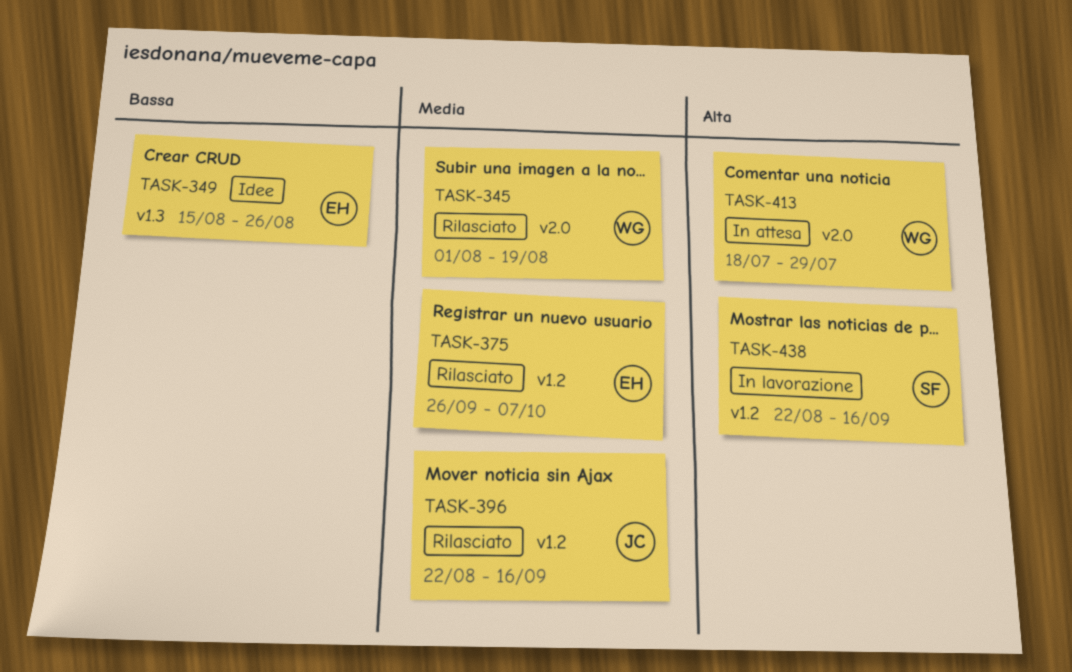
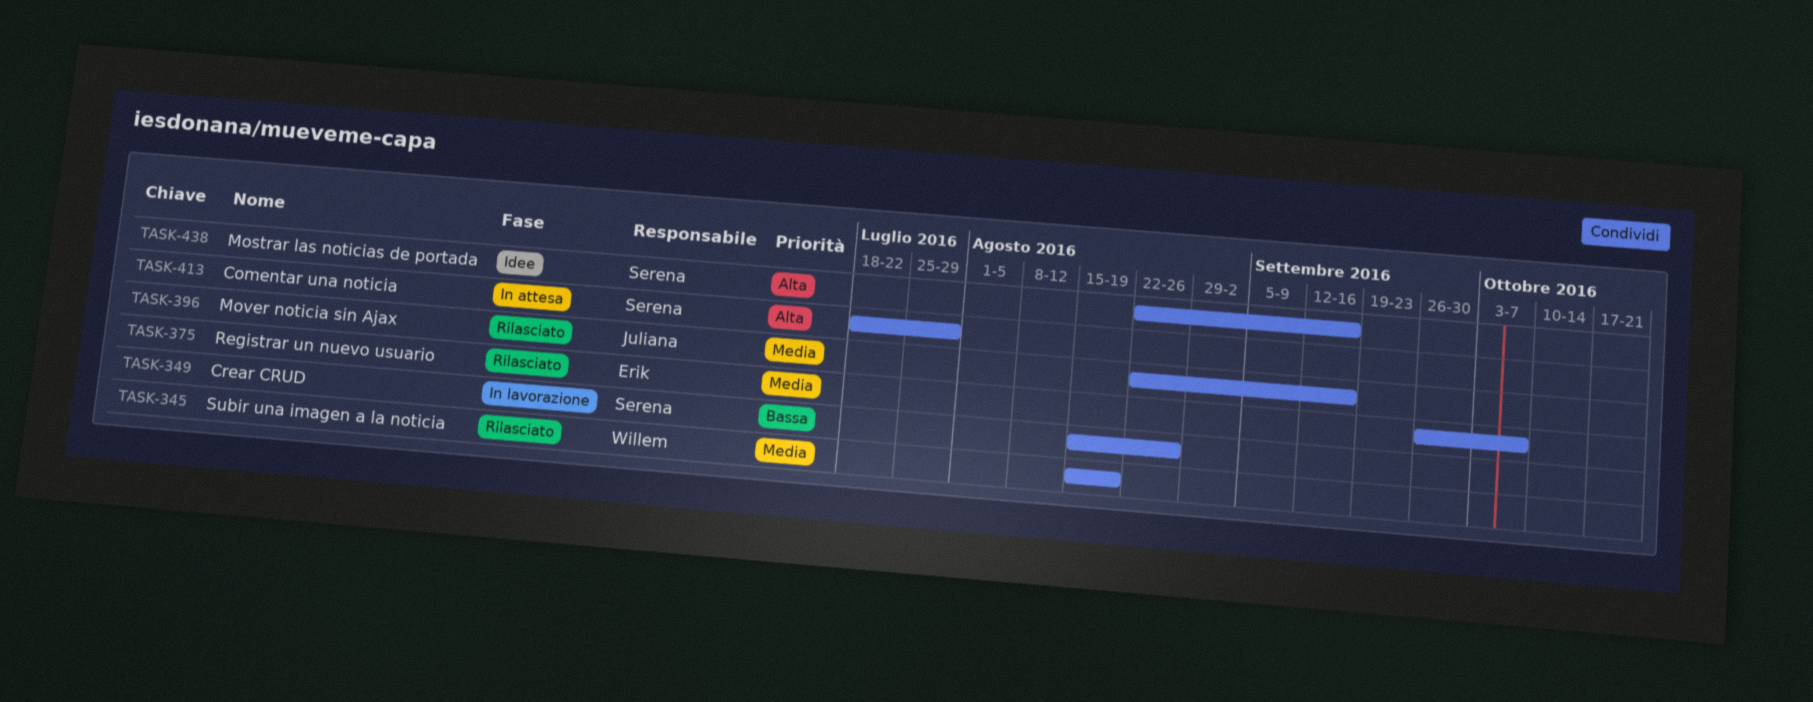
TASK-345, start: Aug 1 -> Aug 15
TASK-349, status: Idee -> In lavorazione
TASK-349, owner: Erik -> Serena
TASK-413, owner: Willem -> Serena
TASK-438, status: In lavorazione -> Idee

